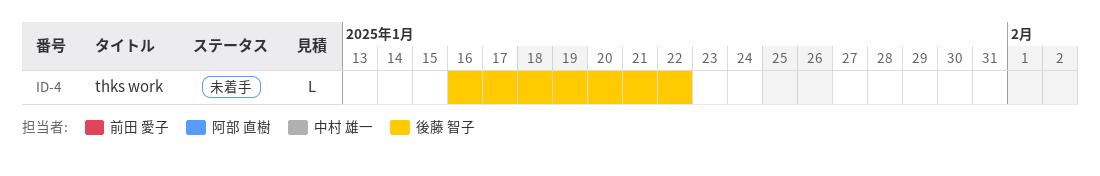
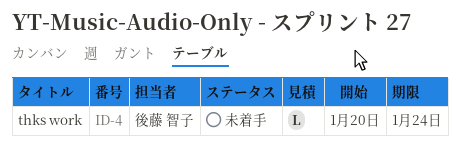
ID-4, start: Jan 16 -> Jan 20
ID-4, due: Jan 22 -> Jan 24

